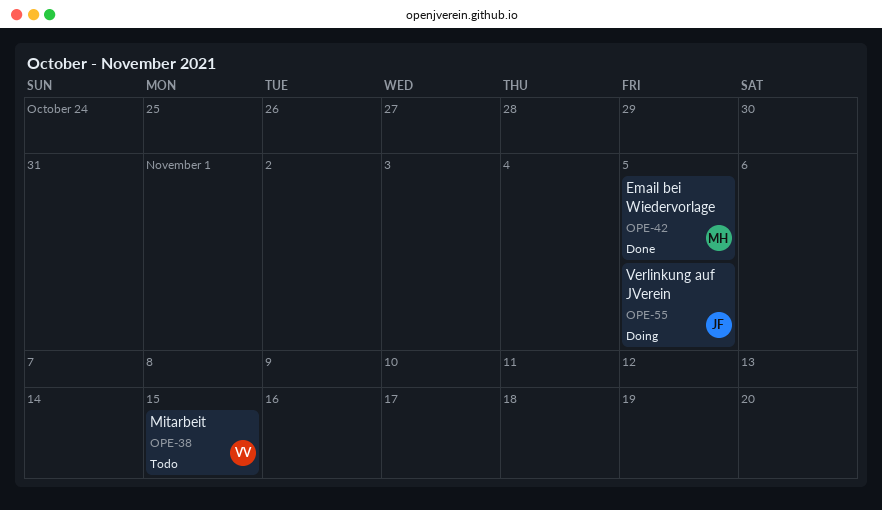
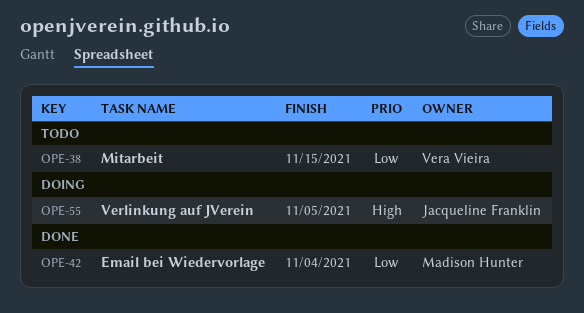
OPE-42, due: Nov 5 -> Nov 4

